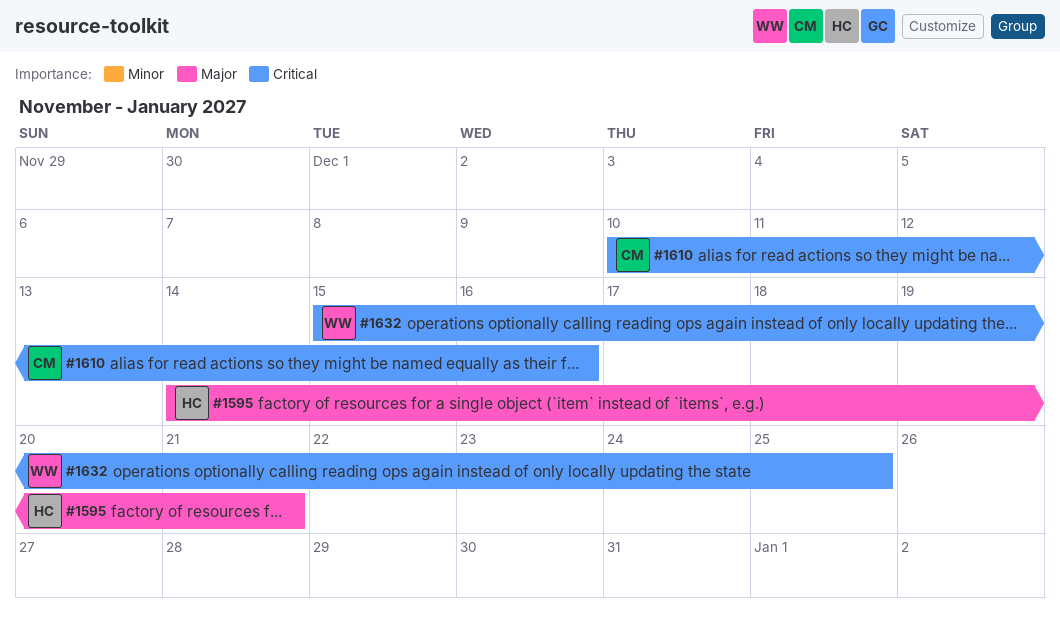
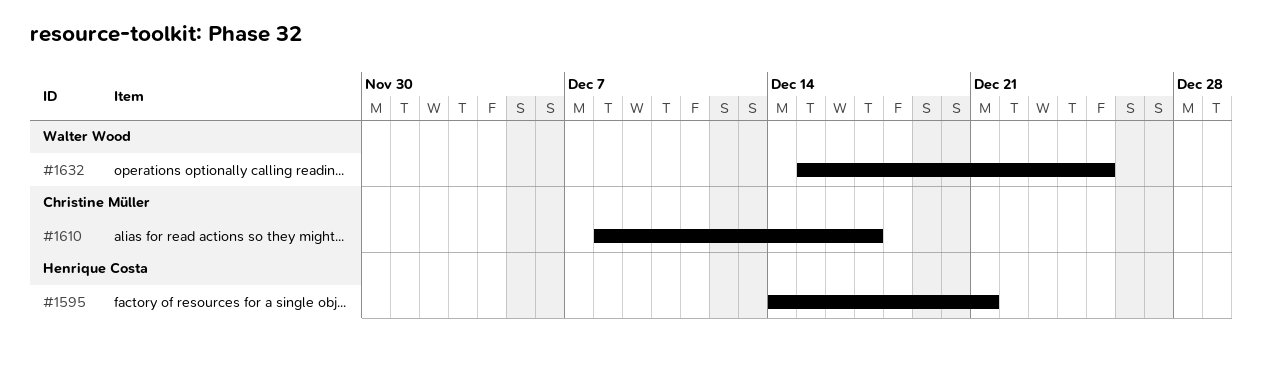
#1610, start: Dec 10 -> Dec 8
#1610, due: Dec 16 -> Dec 17

